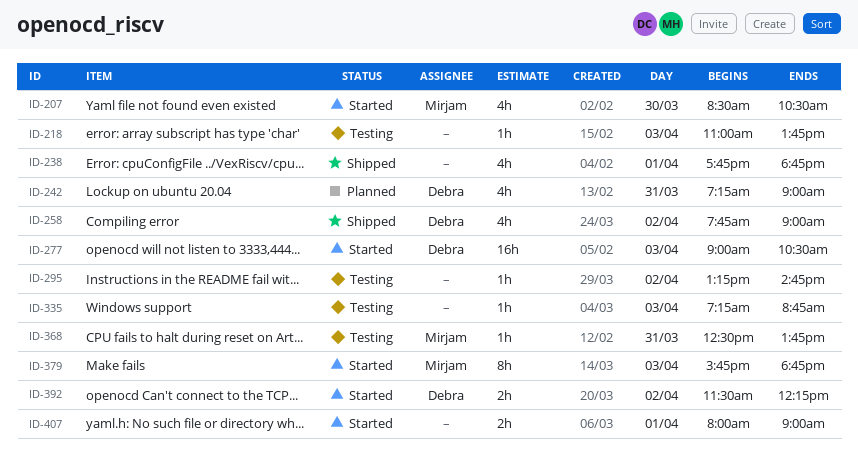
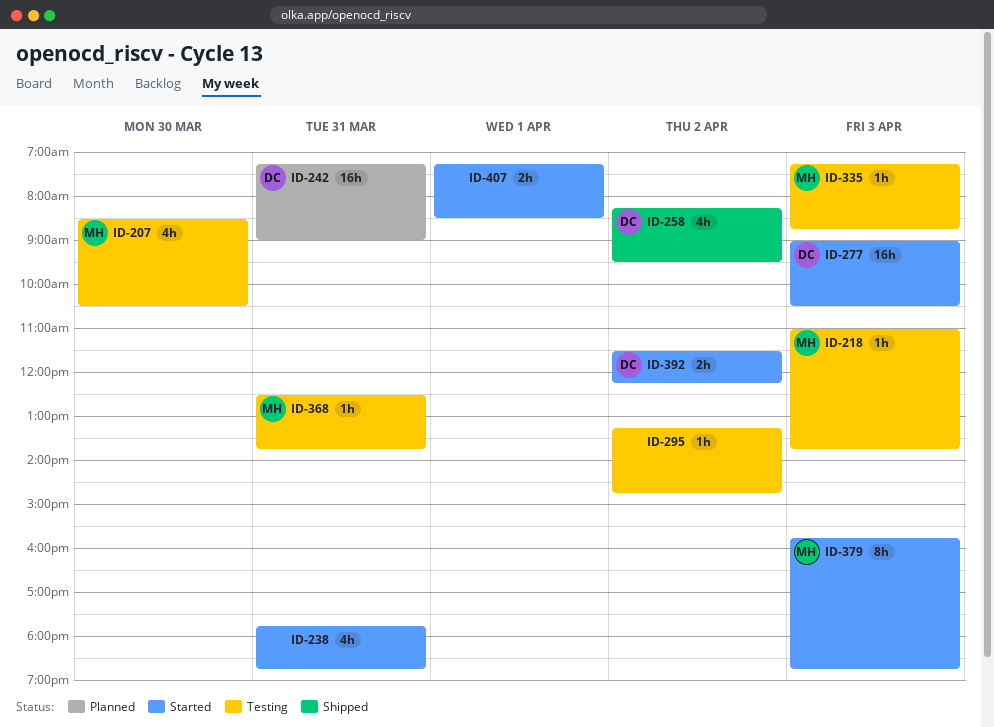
ID-207, status: Started -> Testing
ID-218, owner: none -> Mirjam
ID-238, status: Shipped -> Started
ID-238, day: Apr 1 -> Mar 31
ID-242, estimate: 4h -> 16h
ID-258, begins: 07:45 -> 08:15
ID-258, ends: 09:00 -> 09:30
ID-335, owner: none -> Mirjam
ID-407, begins: 08:00 -> 07:15
ID-407, ends: 09:00 -> 08:30

